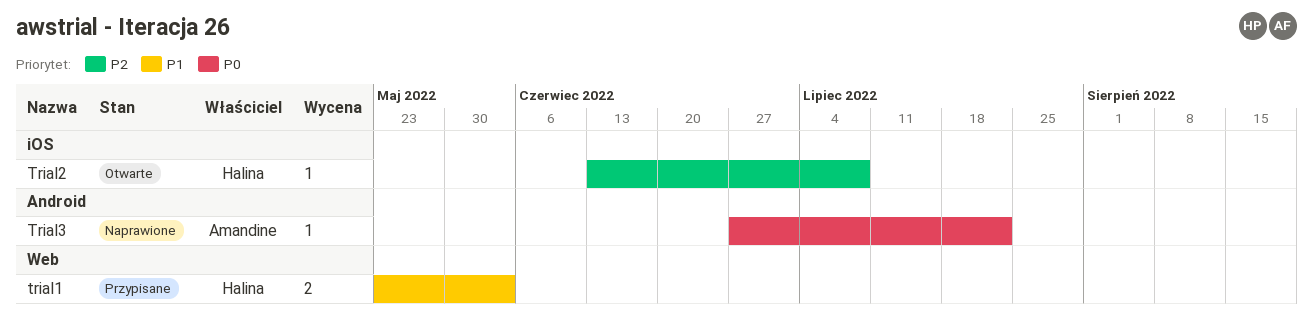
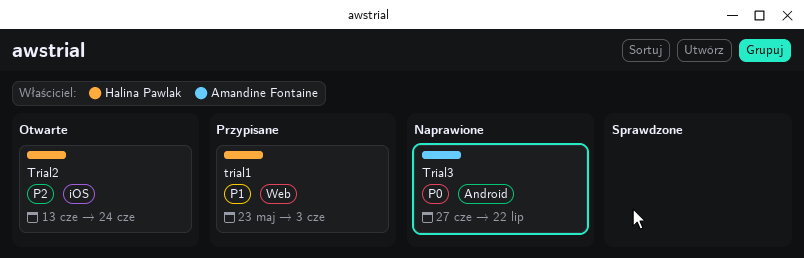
Trial2, due: Jul 8 -> Jun 24

